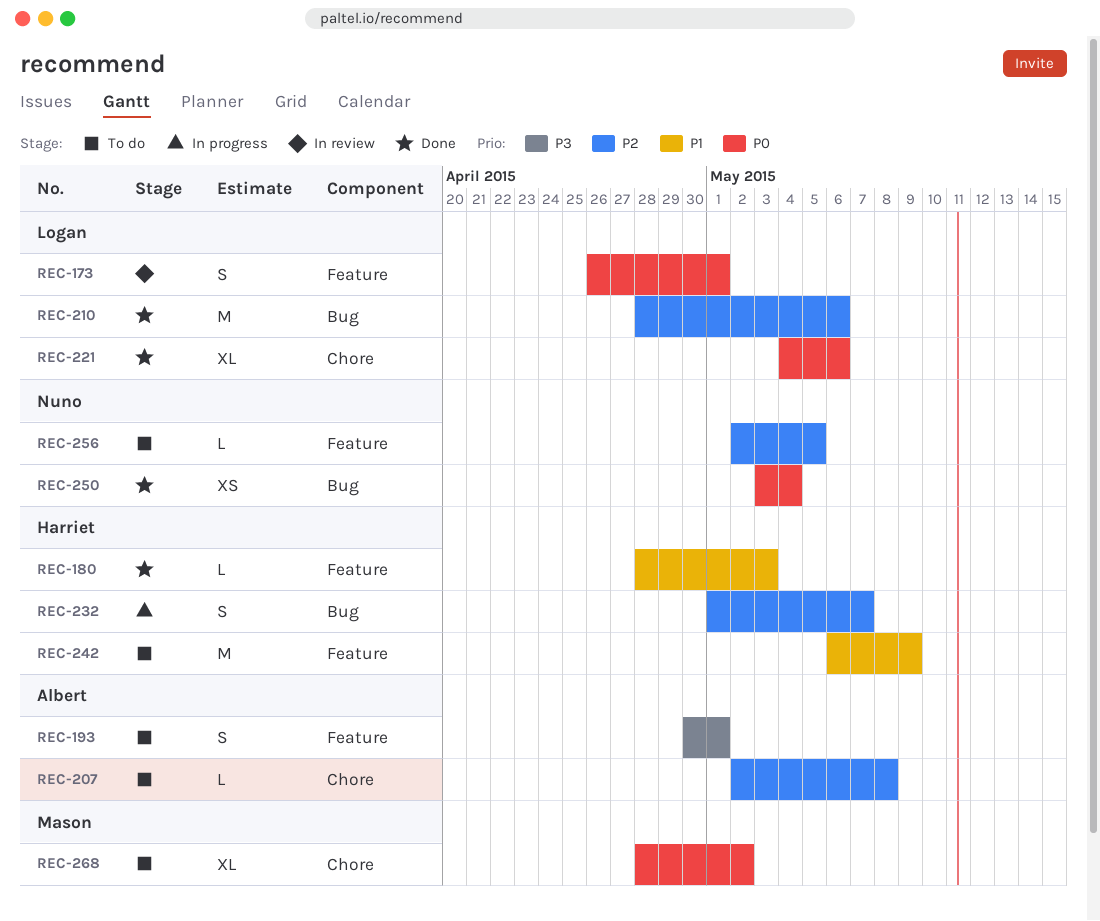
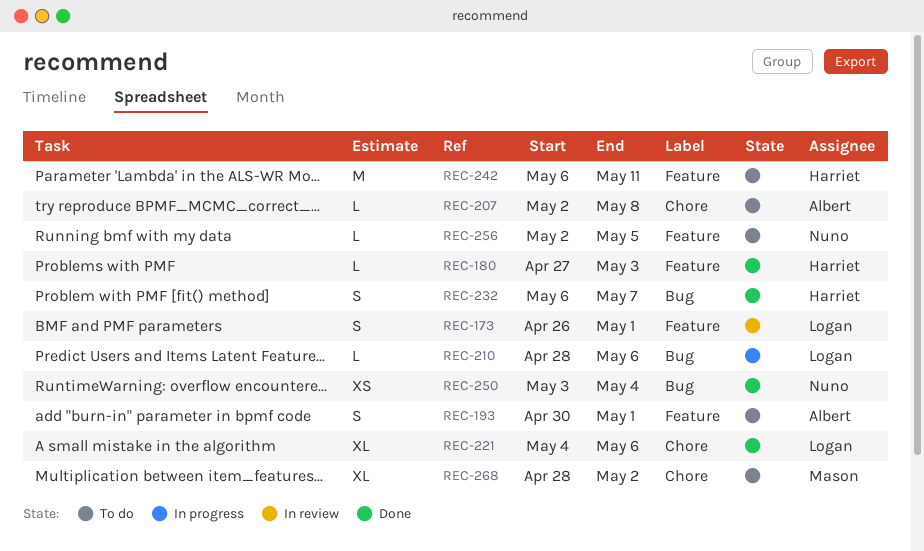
REC-180, start: Apr 28 -> Apr 27
REC-210, status: Done -> In progress
REC-210, estimate: M -> L
REC-232, status: In progress -> Done
REC-232, start: May 1 -> May 6
REC-242, due: May 9 -> May 11

